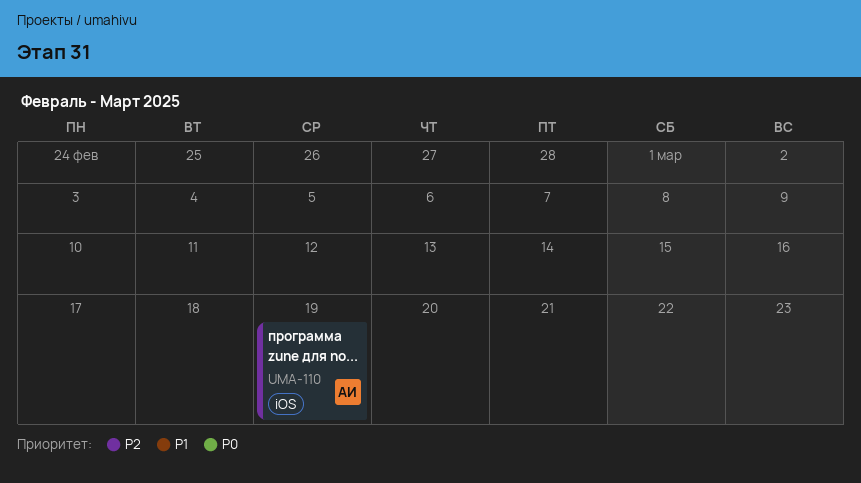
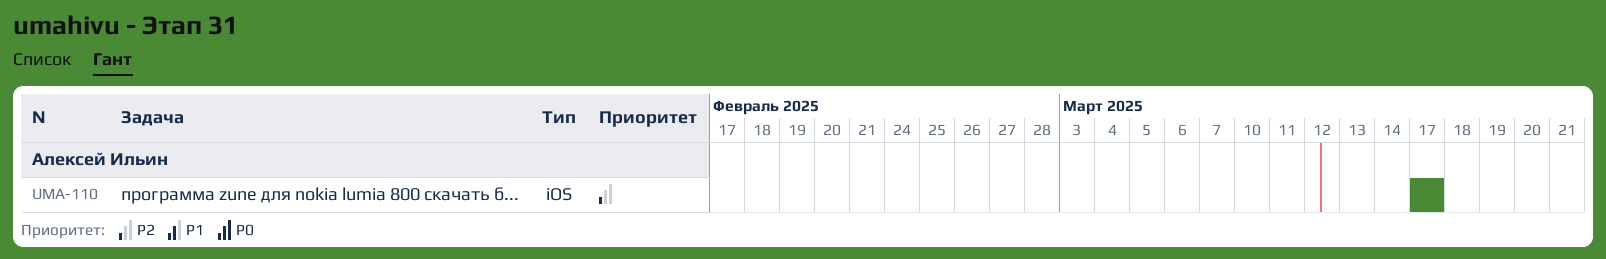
UMA-110, due: Mar 19 -> Mar 17

